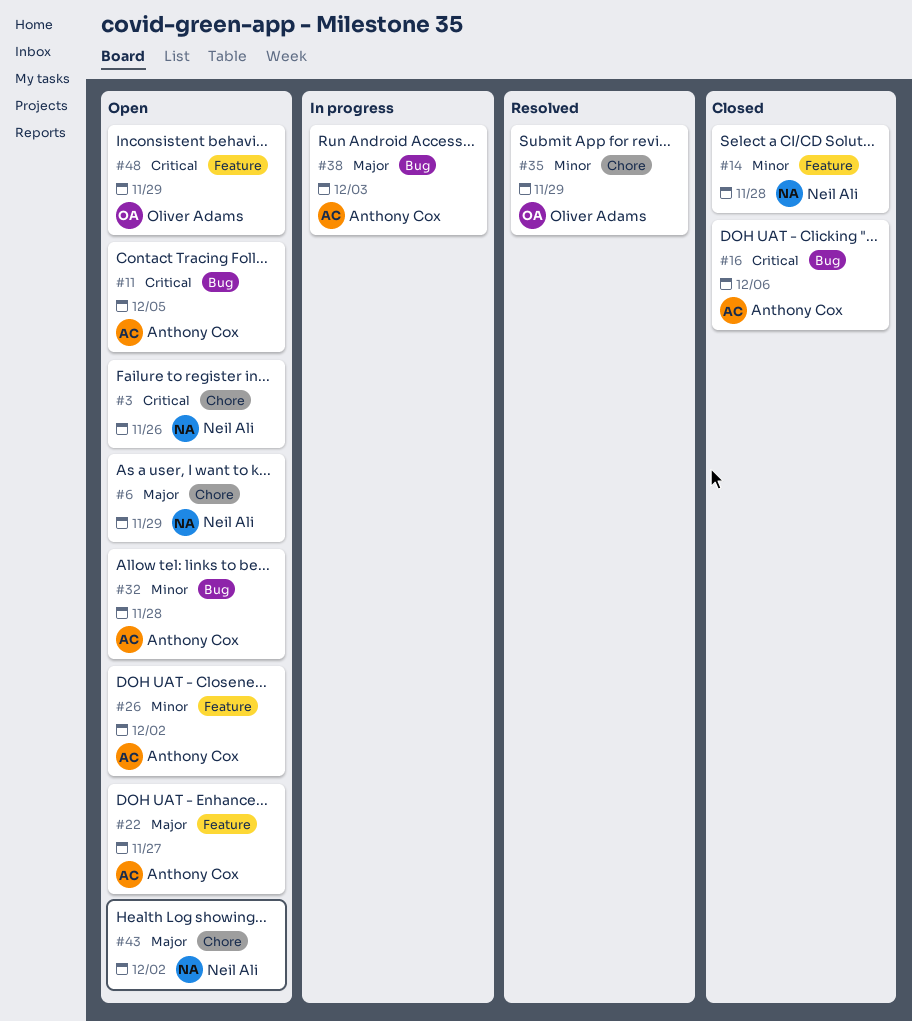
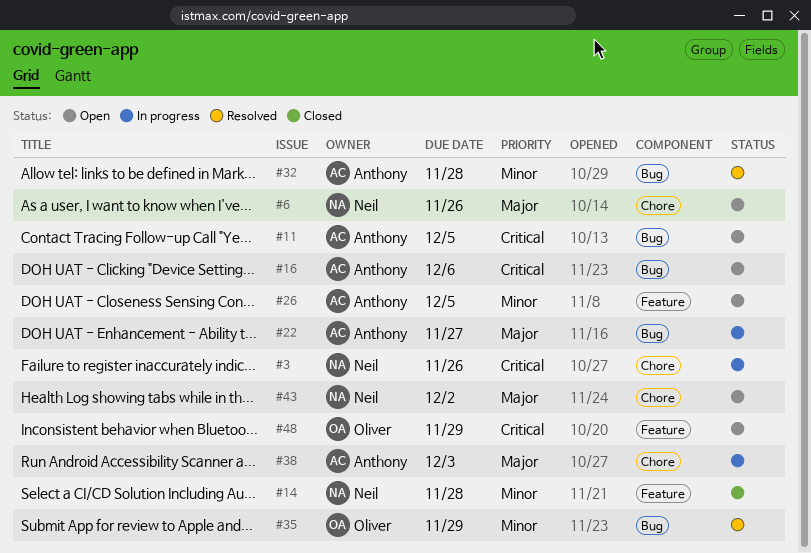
#3, status: Open -> In progress
#6, due: Nov 29 -> Nov 26
#16, status: Closed -> Open
#22, status: Open -> In progress
#22, label: Feature -> Bug
#26, due: Dec 2 -> Dec 5
#32, status: Open -> Resolved
#35, label: Chore -> Bug
#38, label: Bug -> Chore

